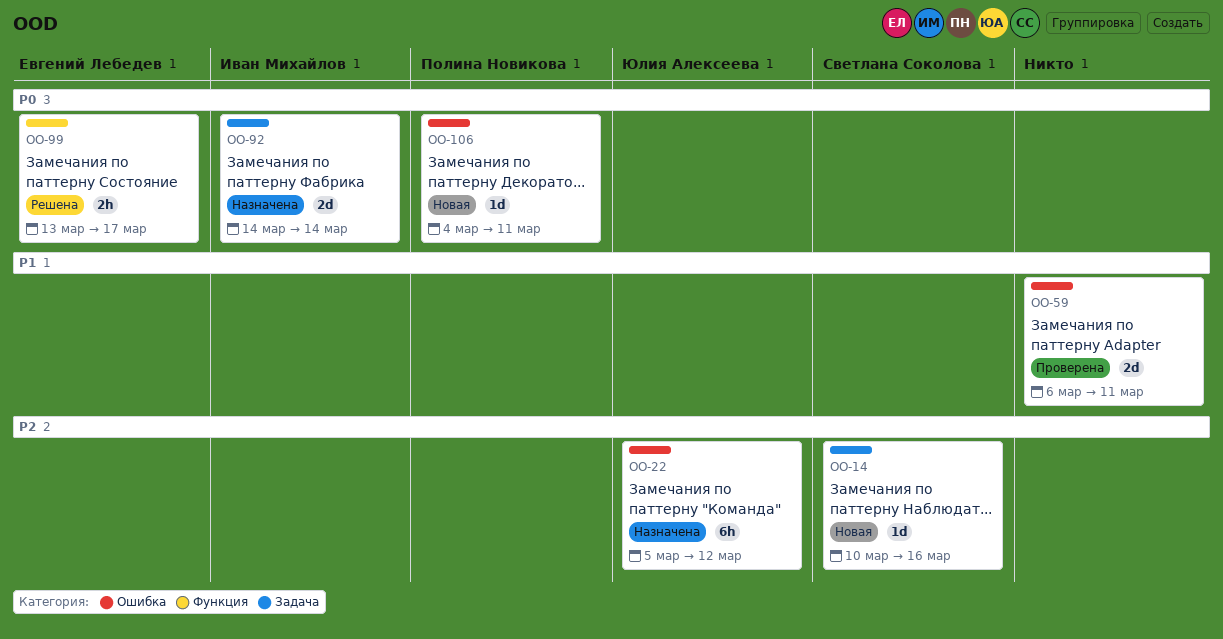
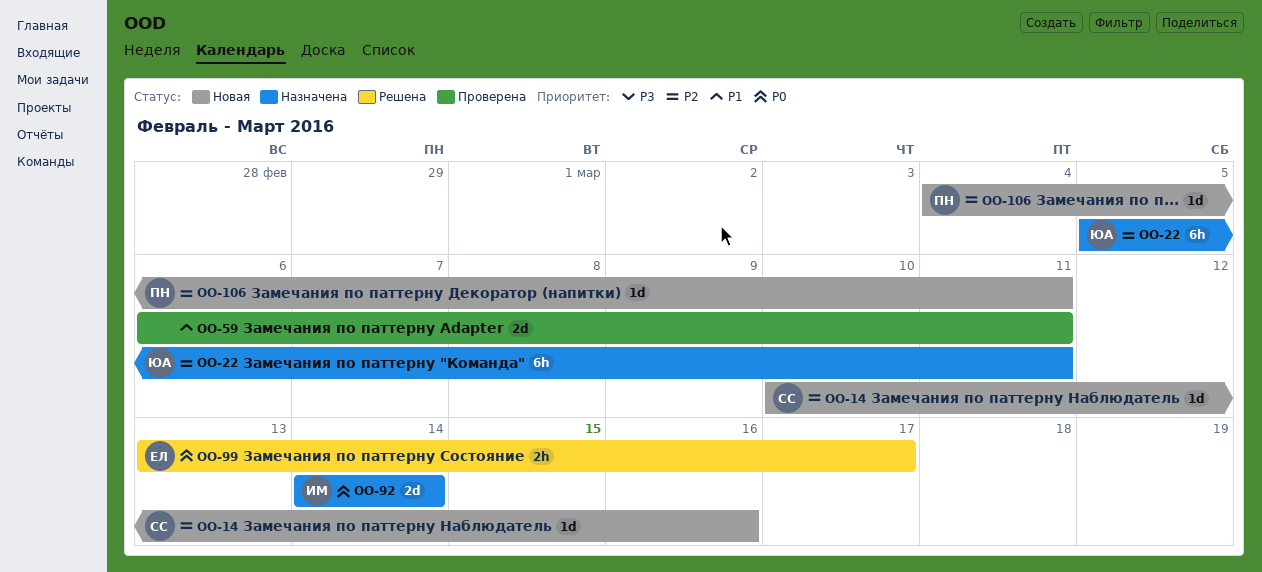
OO-22, due: Mar 12 -> Mar 11
OO-106, priority: P0 -> P2

